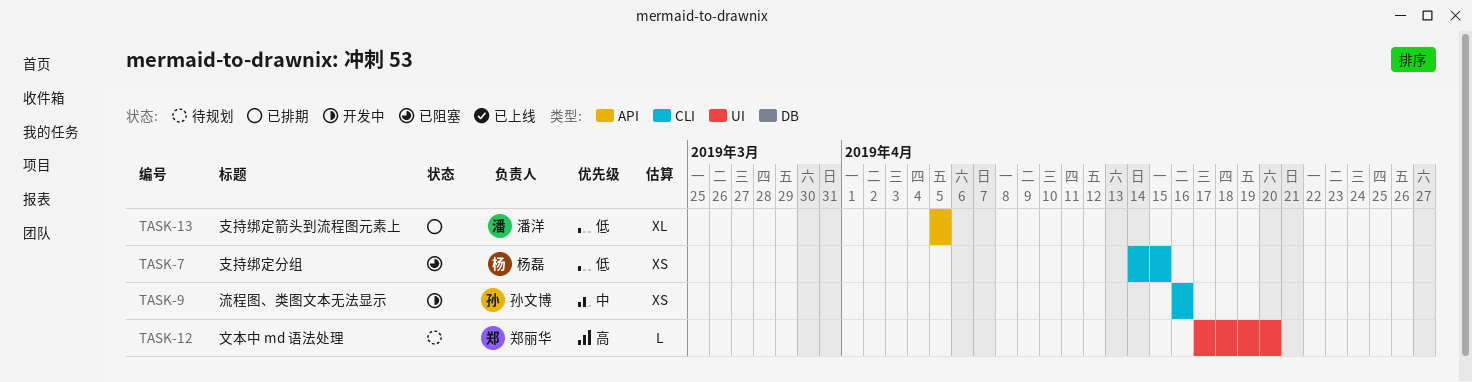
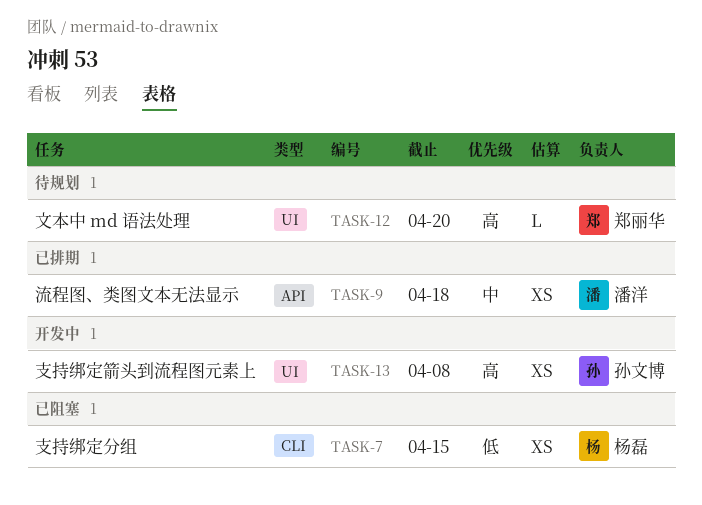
TASK-9, status: 开发中 -> 已排期
TASK-9, owner: 孙文博 -> 潘洋
TASK-9, label: CLI -> API
TASK-9, due: Apr 16 -> Apr 18
TASK-13, status: 已排期 -> 开发中
TASK-13, owner: 潘洋 -> 孙文博
TASK-13, priority: 低 -> 高
TASK-13, label: API -> UI
TASK-13, estimate: XL -> XS
TASK-13, due: Apr 5 -> Apr 8

